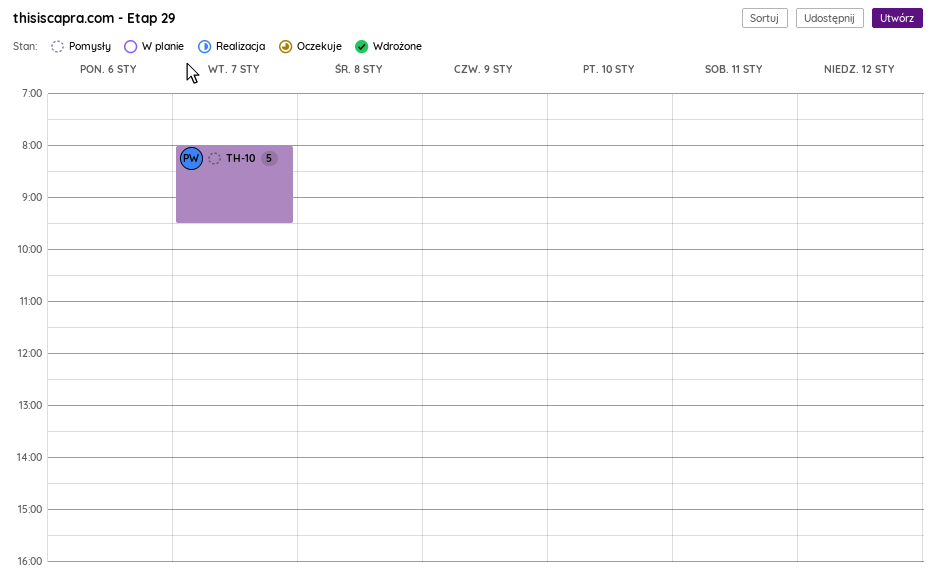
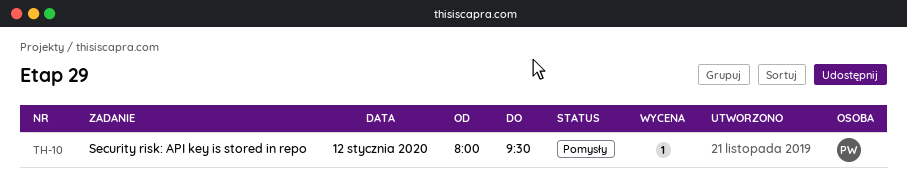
TH-10, estimate: 5 -> 1
TH-10, day: Jan 7 -> Jan 12

